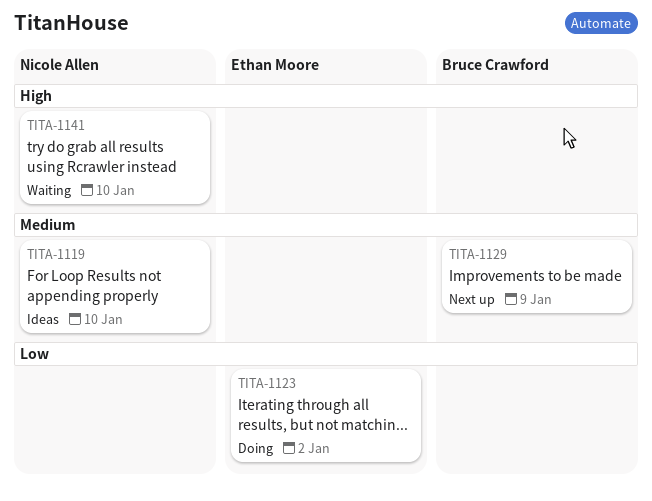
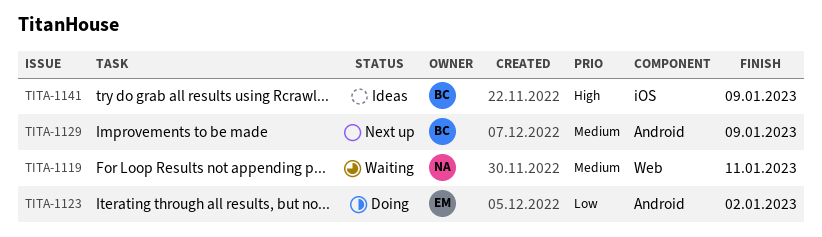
TITA-1119, status: Ideas -> Waiting
TITA-1119, due: Jan 10 -> Jan 11
TITA-1141, status: Waiting -> Ideas
TITA-1141, owner: Nicole Allen -> Bruce Crawford
TITA-1141, due: Jan 10 -> Jan 9

